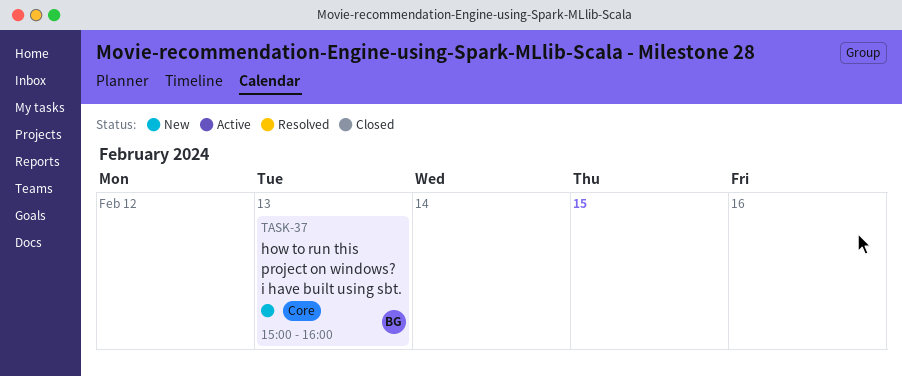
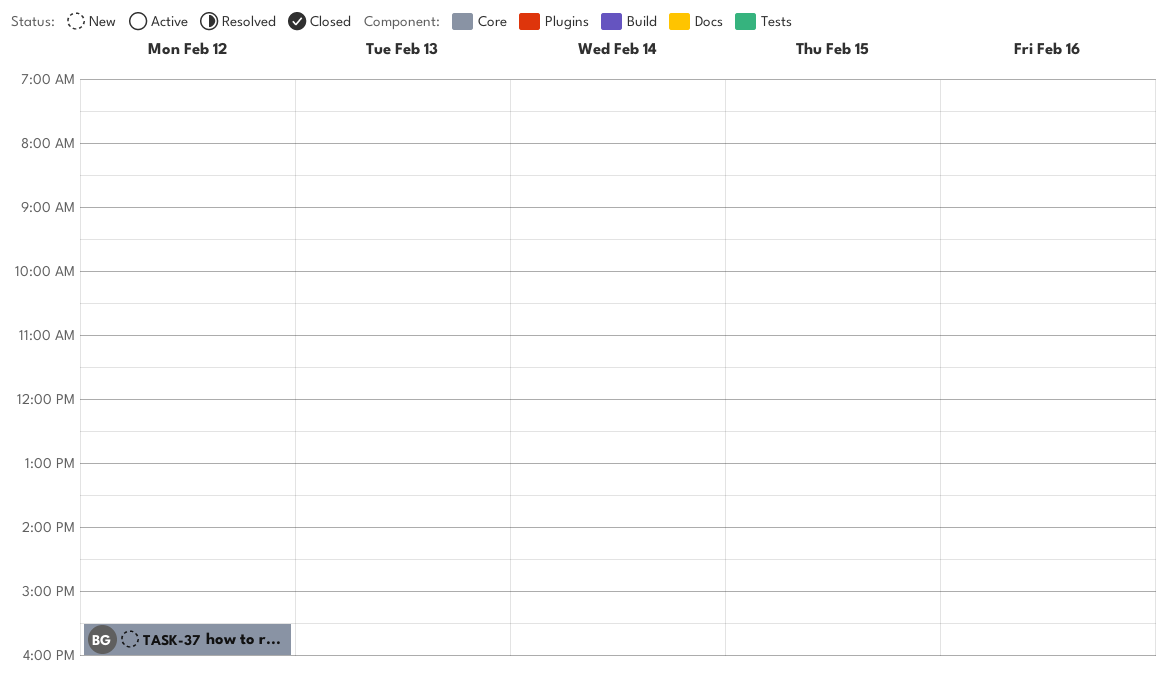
TASK-37, day: Feb 13 -> Feb 12
TASK-37, begins: 15:00 -> 15:30

